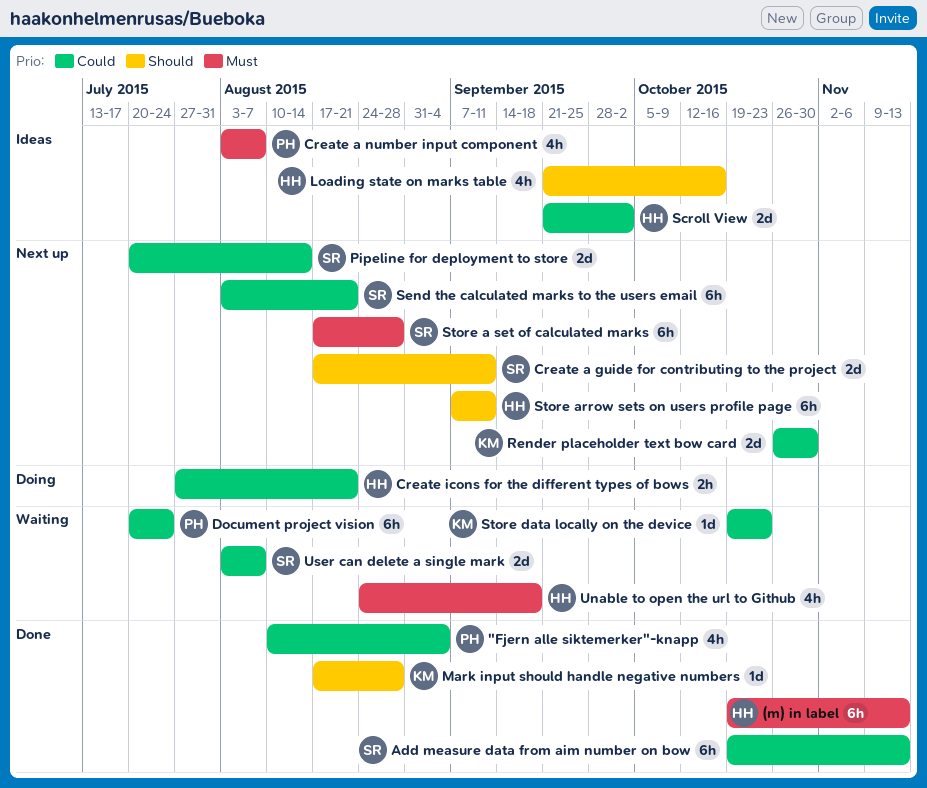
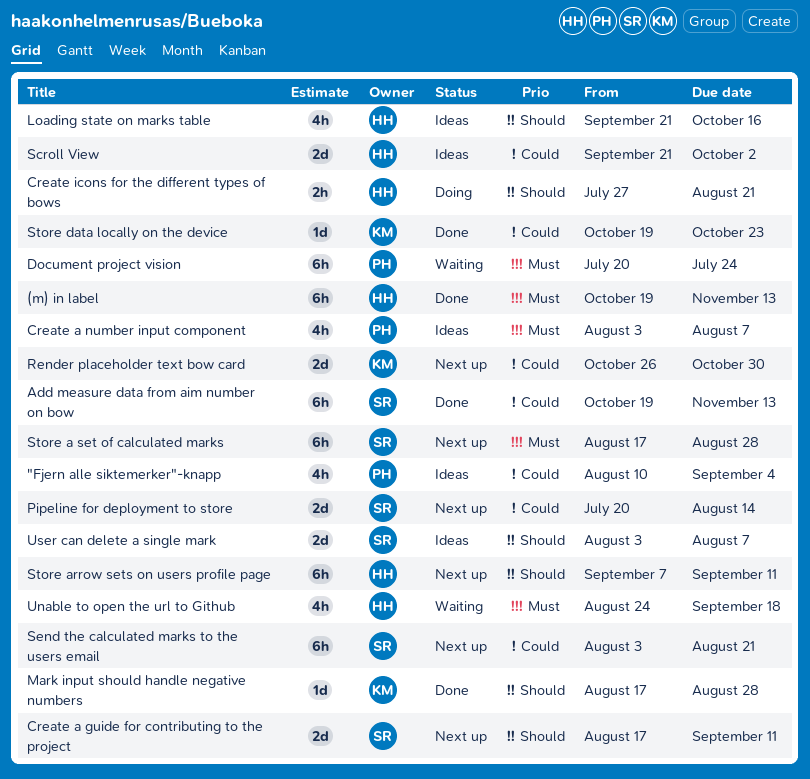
"Fjern alle siktemerker"-knapp, status: Done -> Ideas
Create icons for the different types of bows, priority: Could -> Should
Document project vision, priority: Could -> Must
Store data locally on the device, status: Waiting -> Done
User can delete a single mark, status: Waiting -> Ideas
User can delete a single mark, priority: Could -> Should

